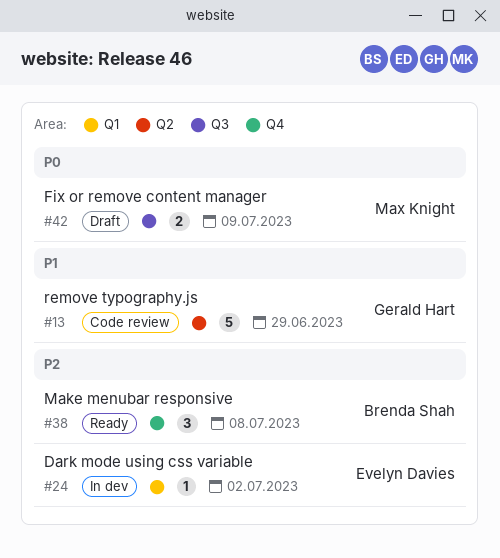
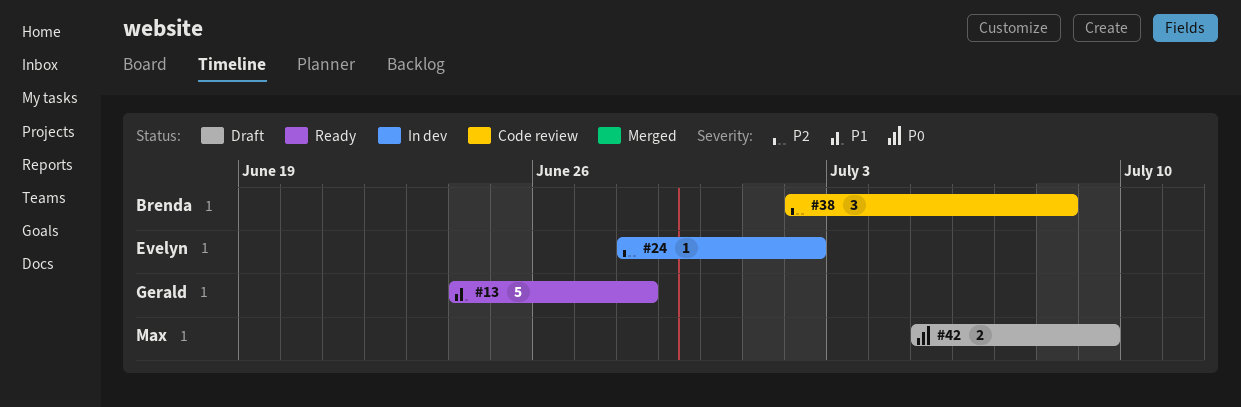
#13, status: Code review -> Ready
#13, due: Jun 29 -> Jun 28
#38, status: Ready -> Code review

